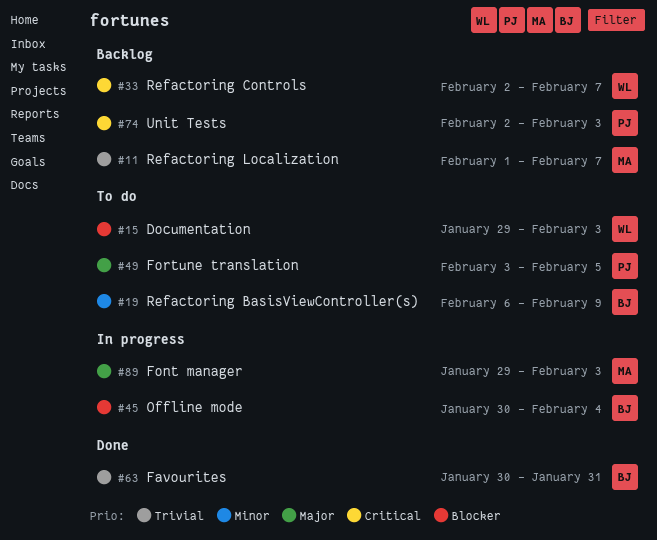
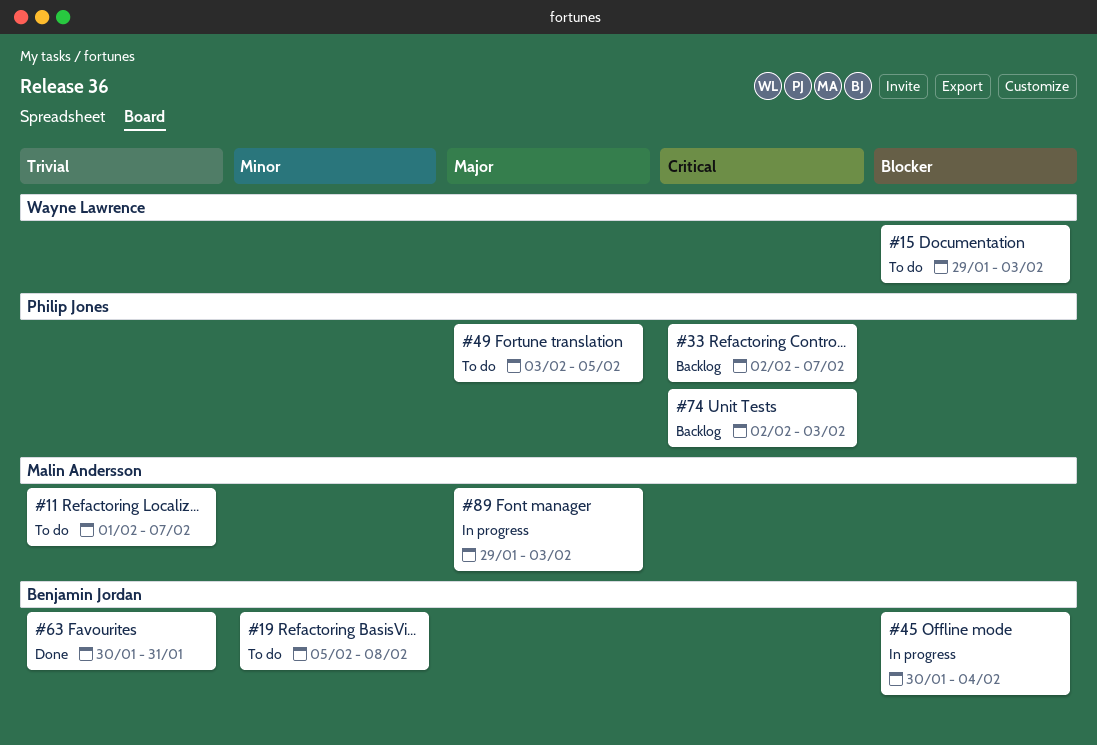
#11, status: Backlog -> To do
#19, start: Feb 6 -> Feb 5
#19, due: Feb 9 -> Feb 8
#33, owner: Wayne Lawrence -> Philip Jones

